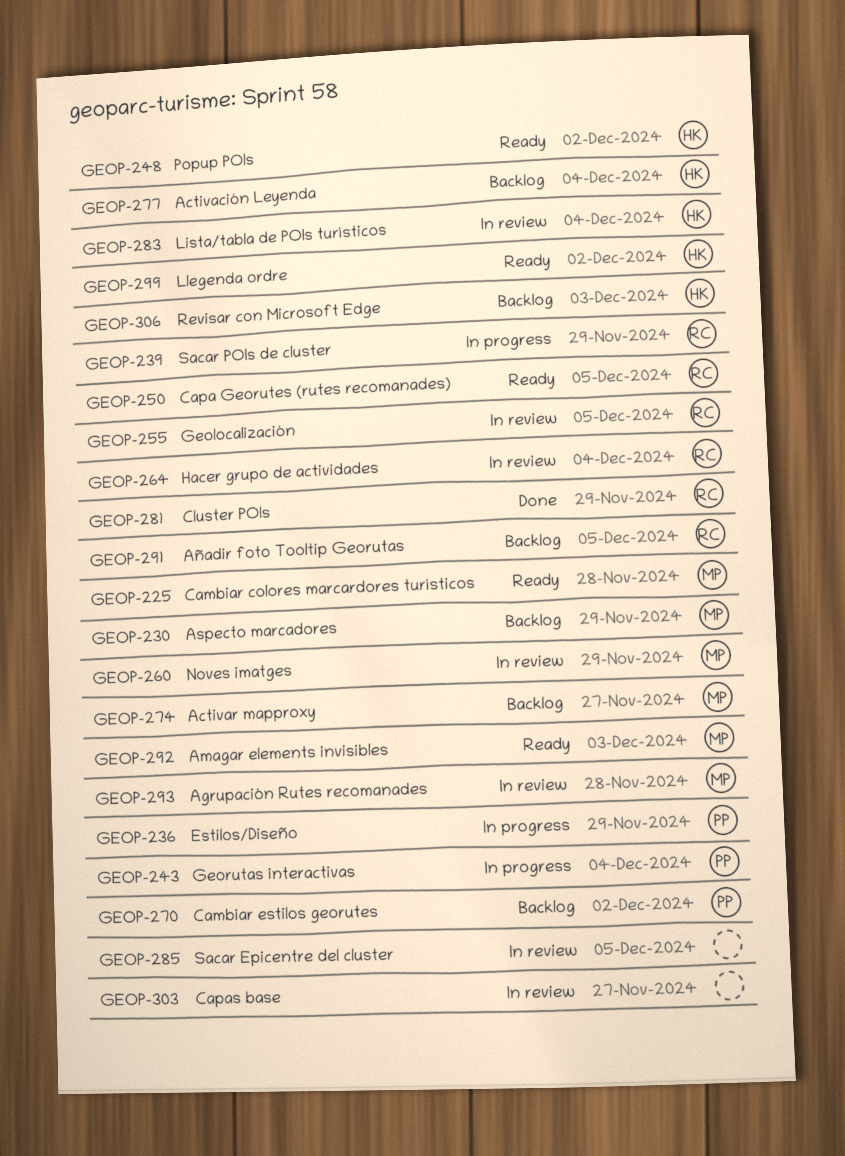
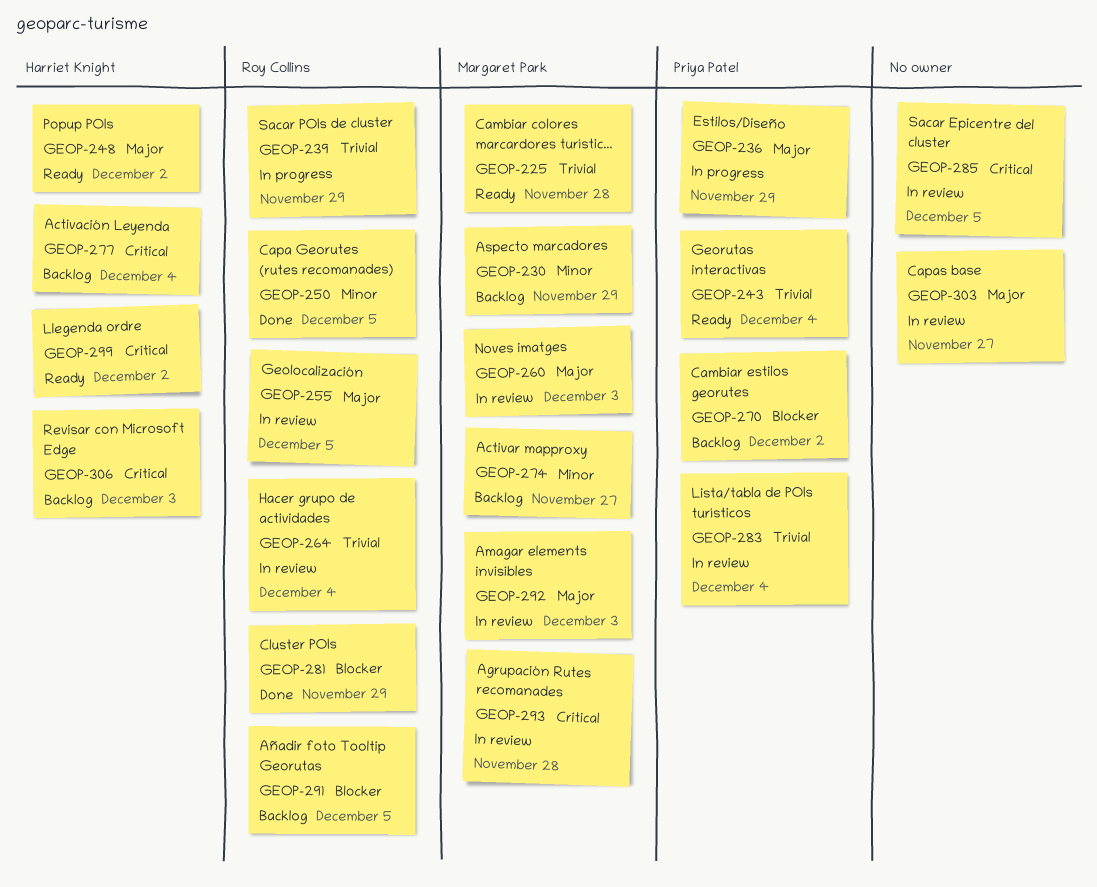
GEOP-243, status: In progress -> Ready
GEOP-250, status: Ready -> Done
GEOP-260, due: Nov 29 -> Dec 3
GEOP-283, owner: Harriet Knight -> Priya Patel
GEOP-292, status: Ready -> In review

